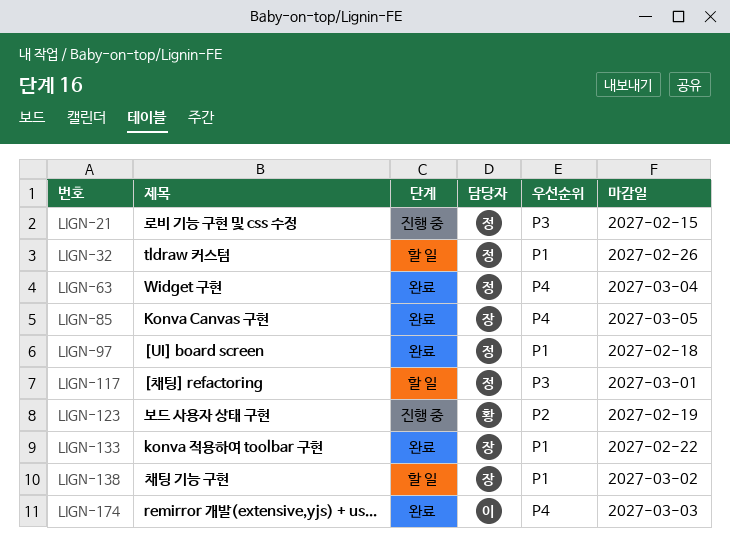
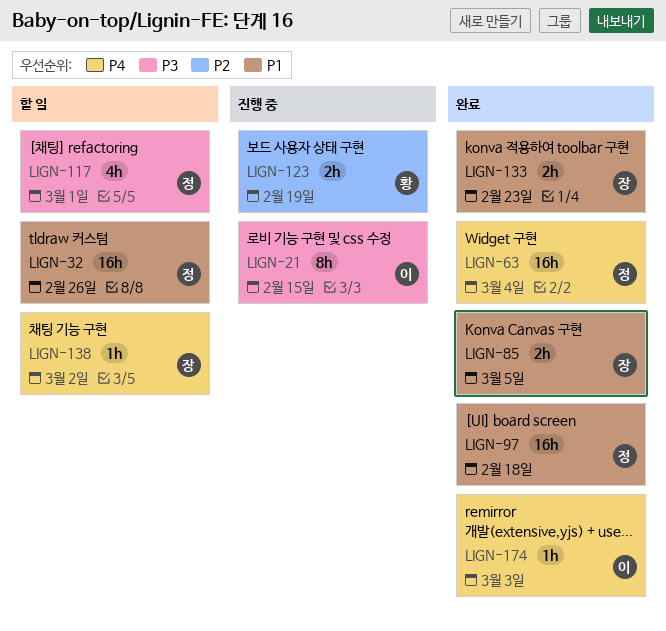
LIGN-21, owner: 정 -> 이
LIGN-85, priority: P4 -> P1
LIGN-133, due: Feb 22 -> Feb 23
LIGN-138, priority: P1 -> P4

